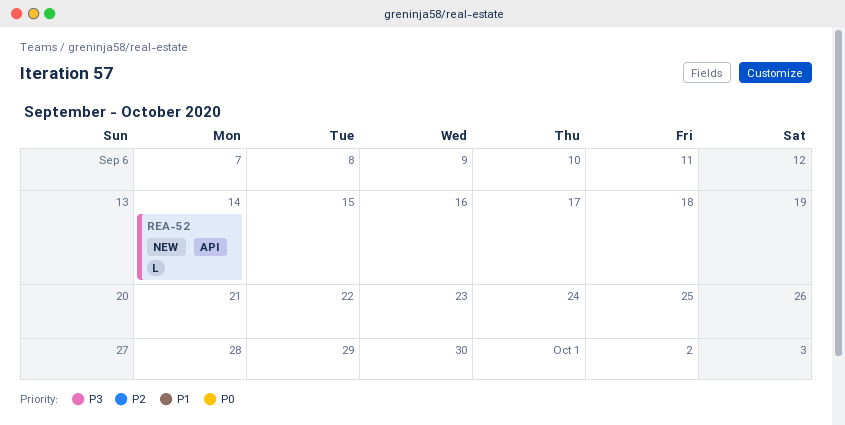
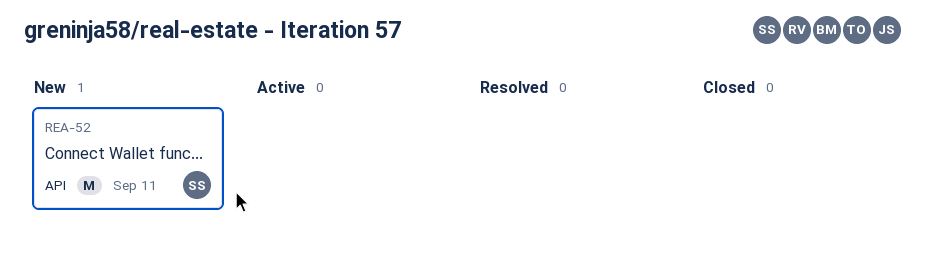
REA-52, estimate: L -> M
REA-52, due: Sep 14 -> Sep 11

